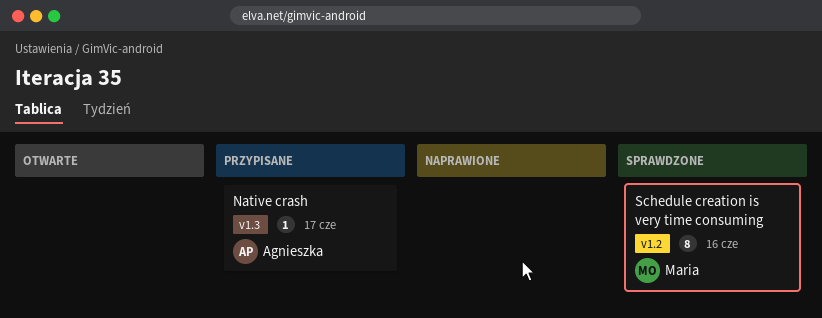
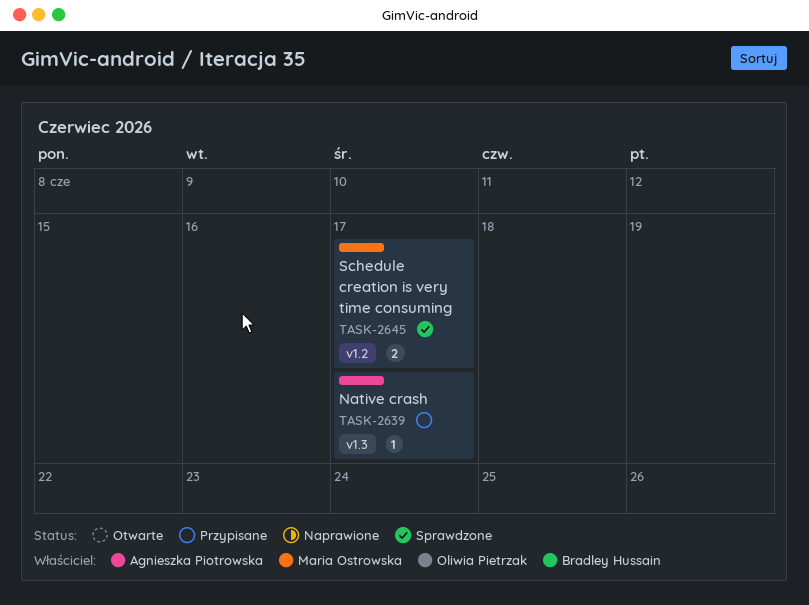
Schedule creation is very time consuming, estimate: 8 -> 2
Schedule creation is very time consuming, due: Jun 16 -> Jun 17

